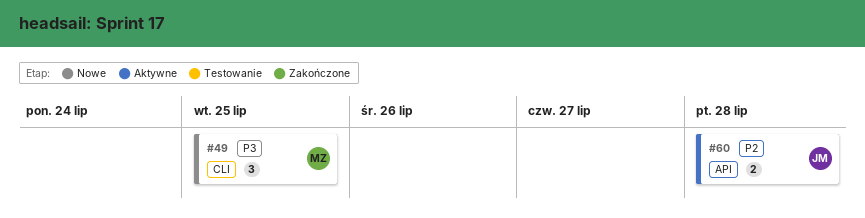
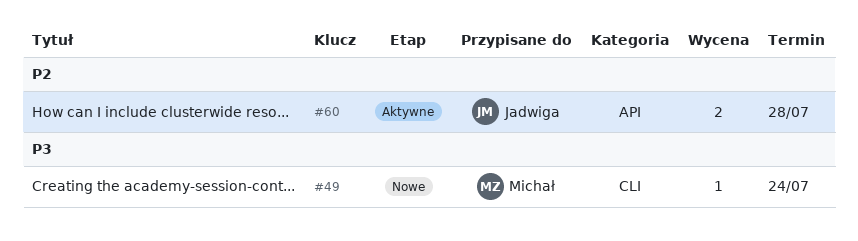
#49, estimate: 3 -> 1
#49, due: Jul 25 -> Jul 24

